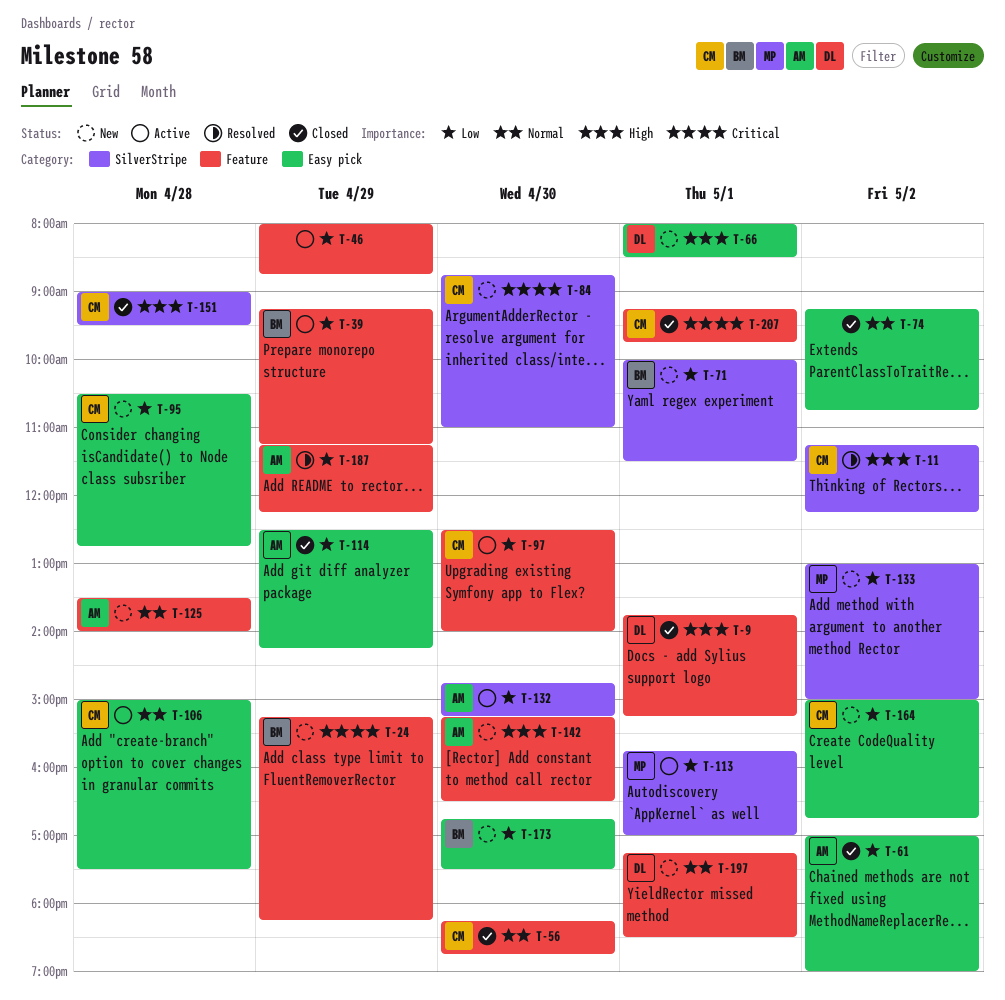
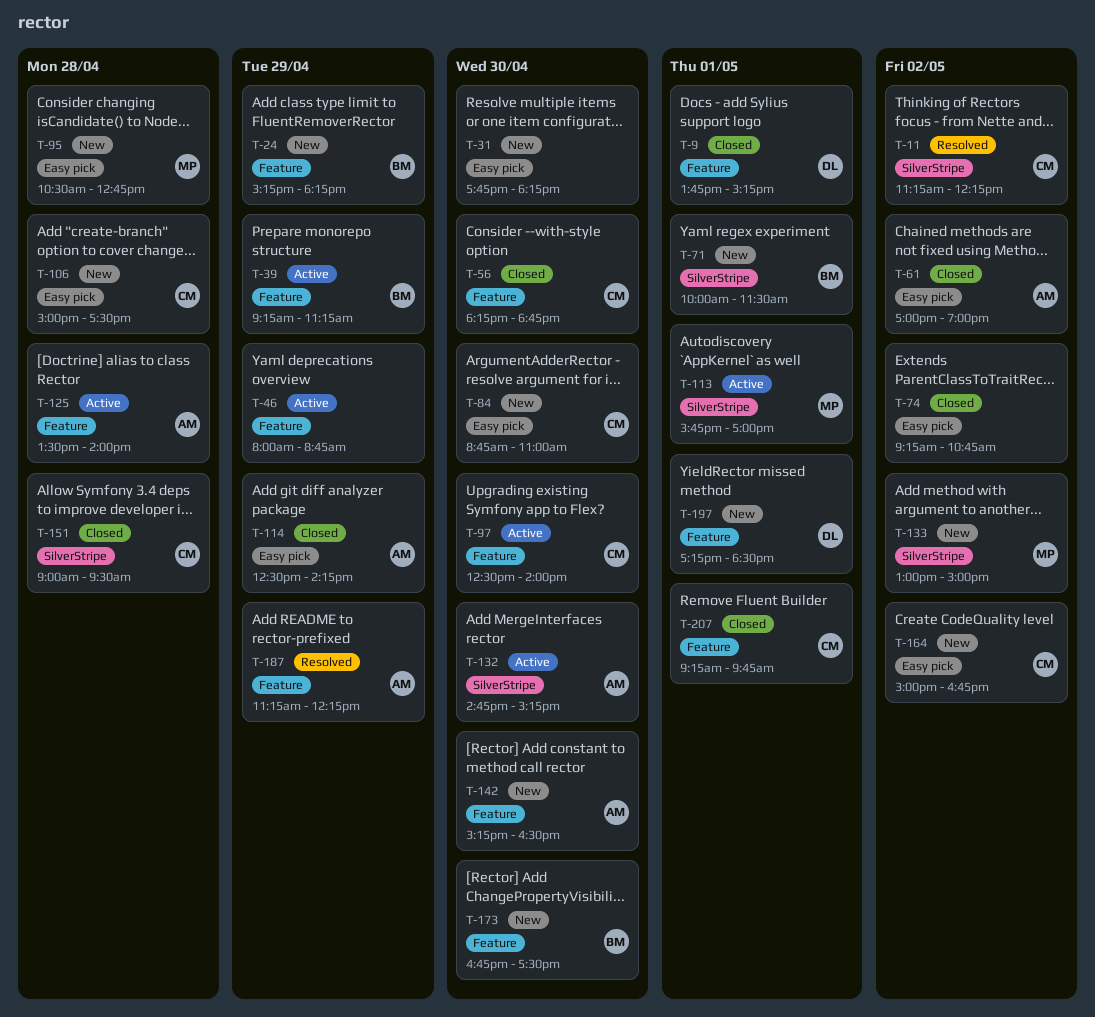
T-31: none -> present
T-66: present -> none
T-84, label: SilverStripe -> Easy pick
T-95, owner: CM -> MP
T-106, status: Active -> New
T-125, status: New -> Active
T-173, label: Easy pick -> Feature

